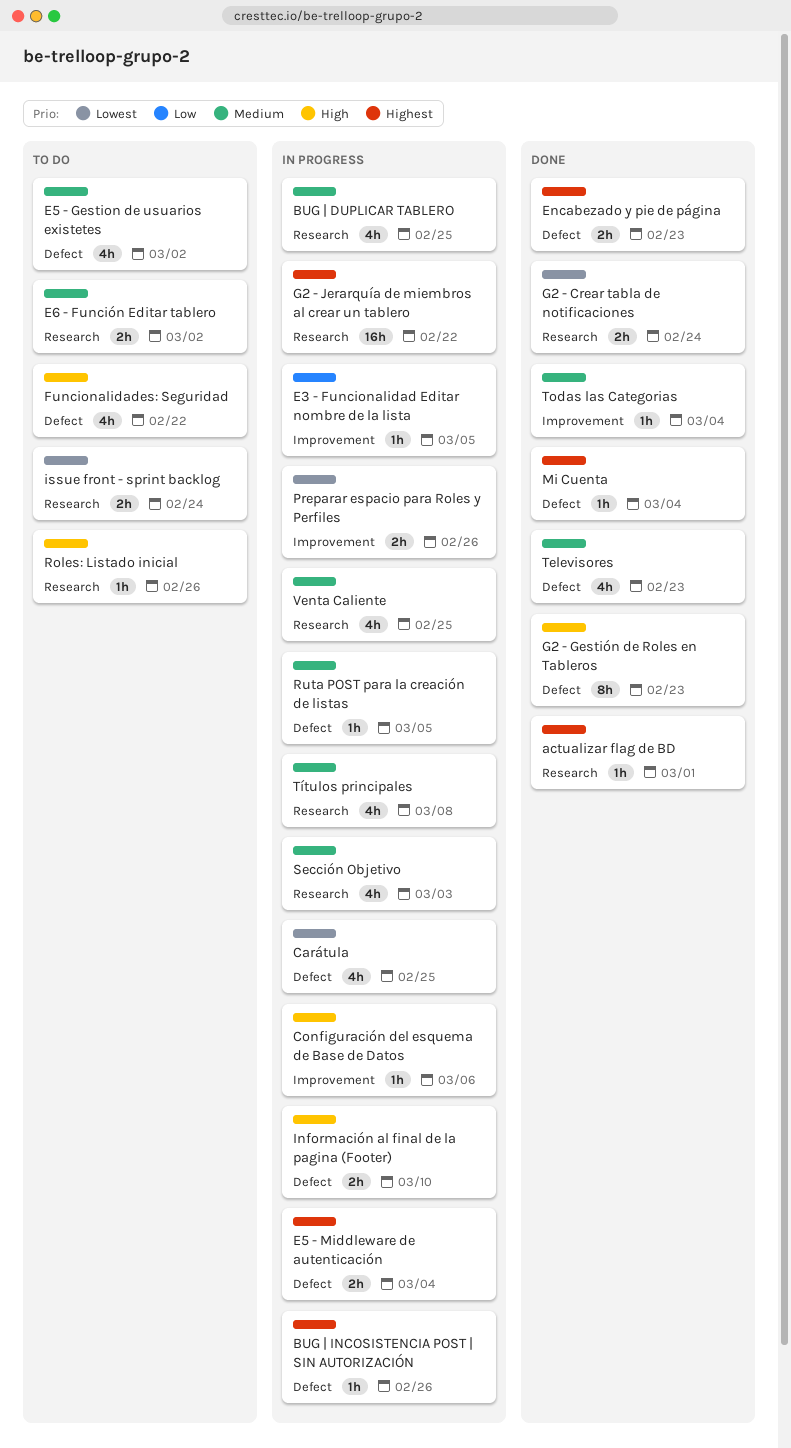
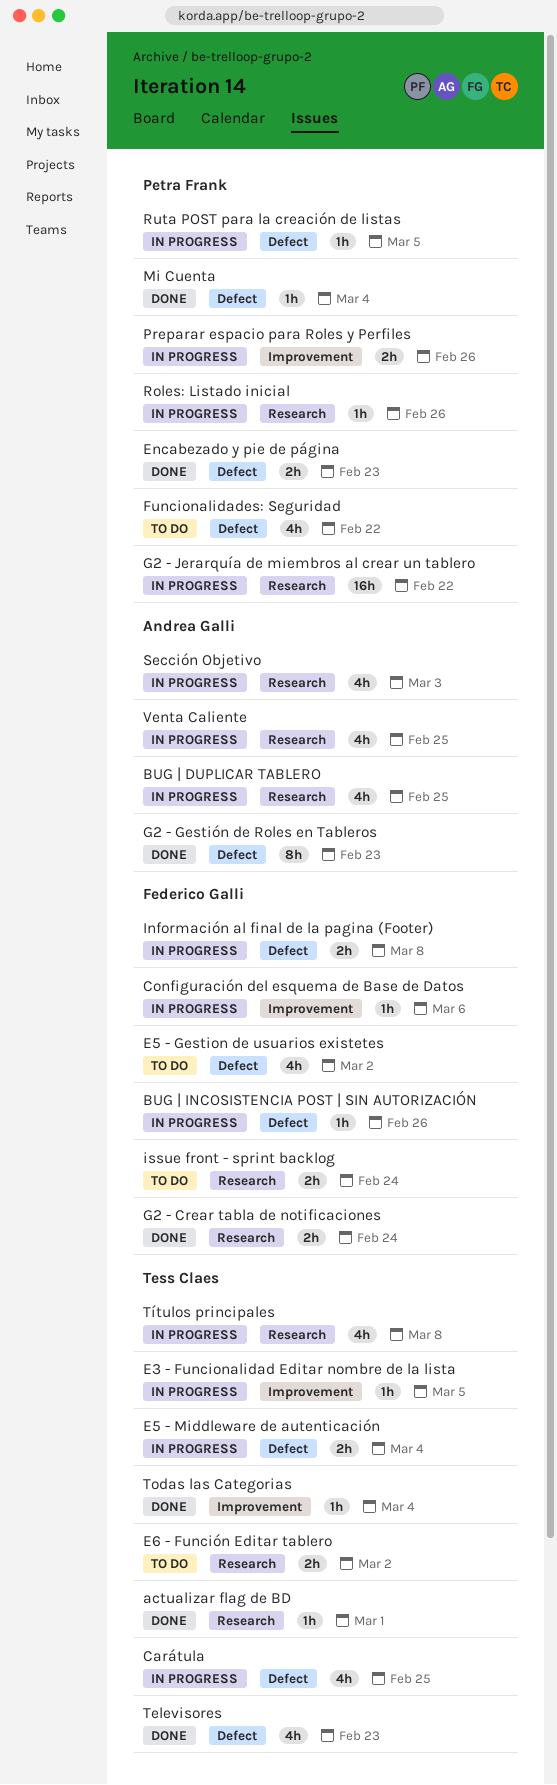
Información al final de la pagina (Footer), due: Mar 10 -> Mar 8
Roles: Listado inicial, status: To do -> In progress

